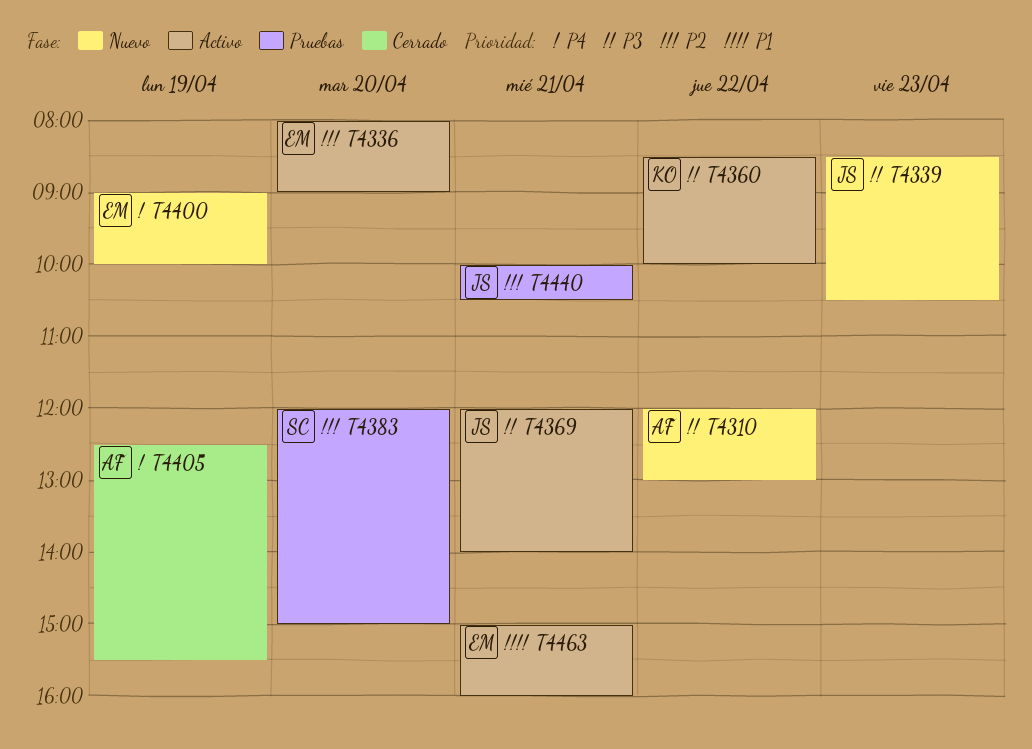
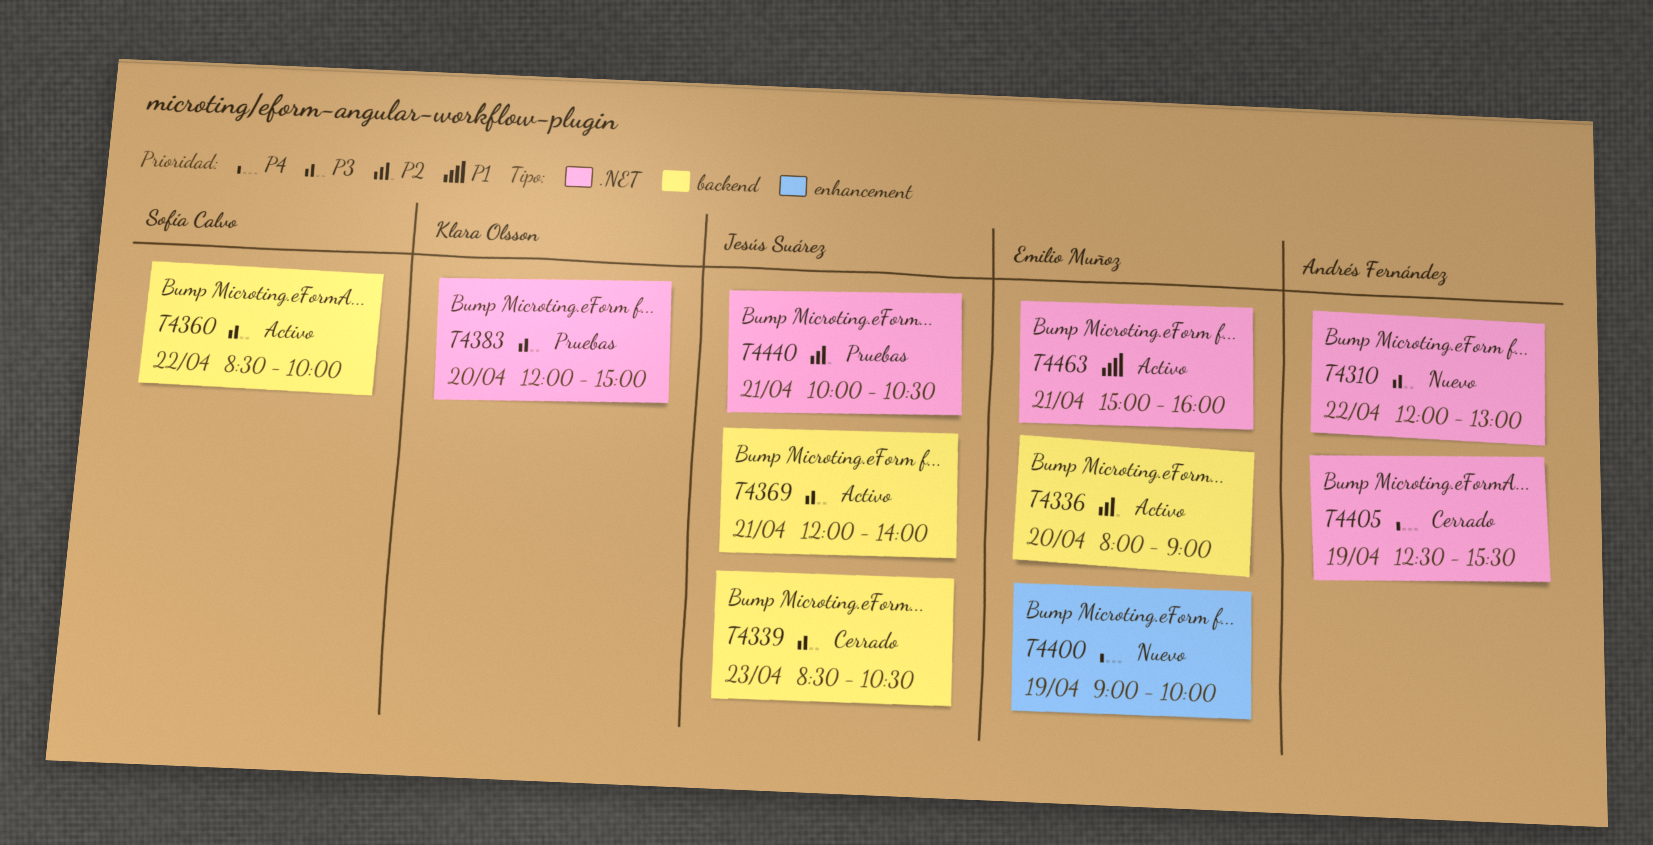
T4339, status: Nuevo -> Cerrado
T4360, owner: Klara Olsson -> Sofía Calvo
T4383, owner: Sofía Calvo -> Klara Olsson
T4383, priority: P2 -> P3

